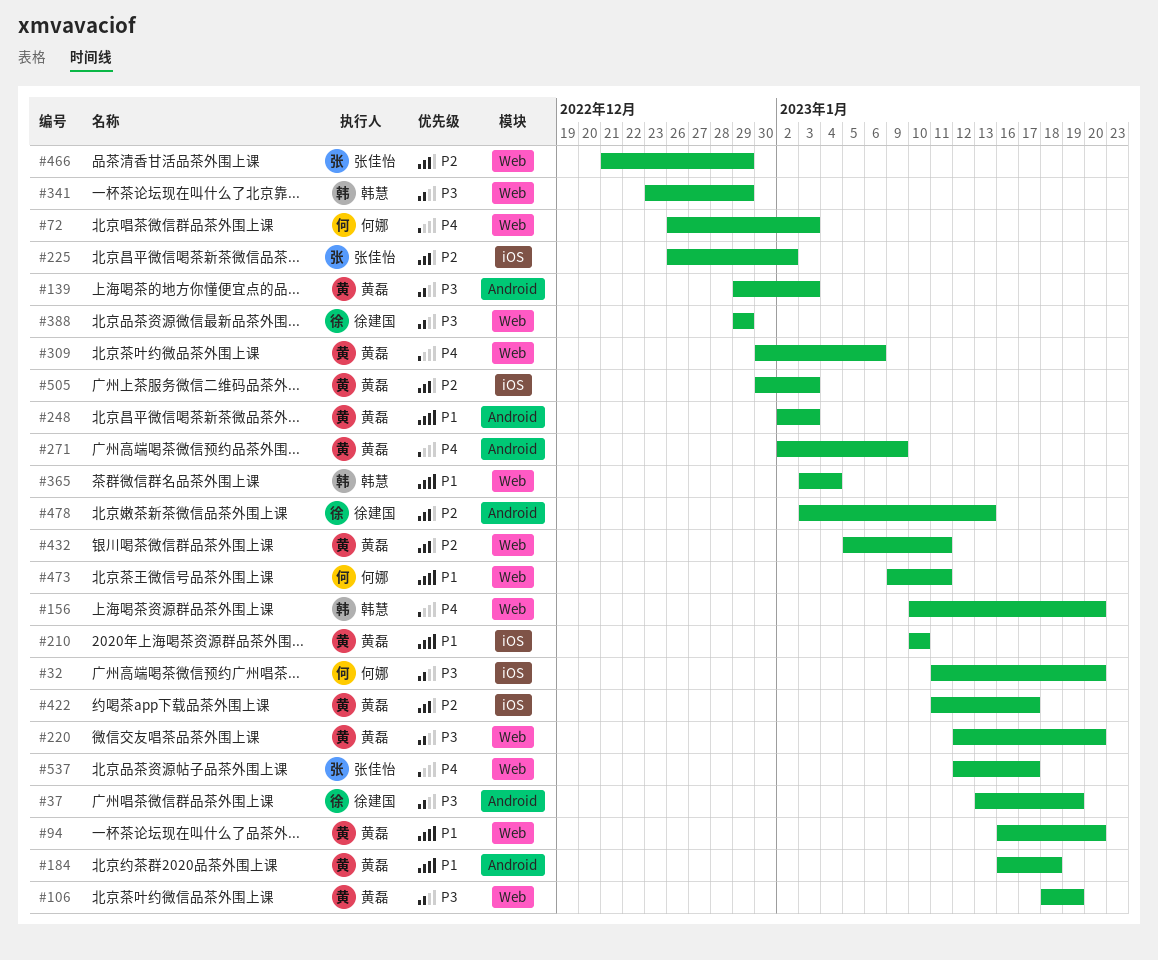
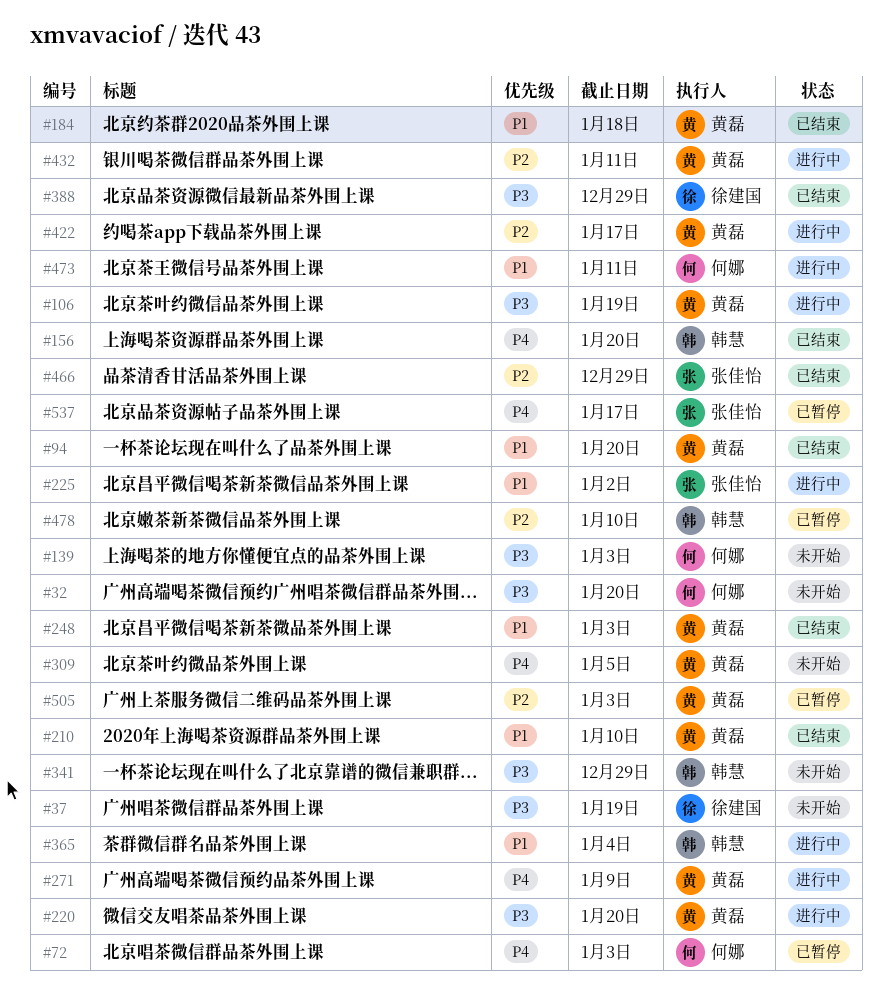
#139, owner: 黄磊 -> 何娜
#225, priority: P2 -> P1
#309, due: Jan 6 -> Jan 5
#478, owner: 徐建国 -> 韩慧
#478, due: Jan 13 -> Jan 10

